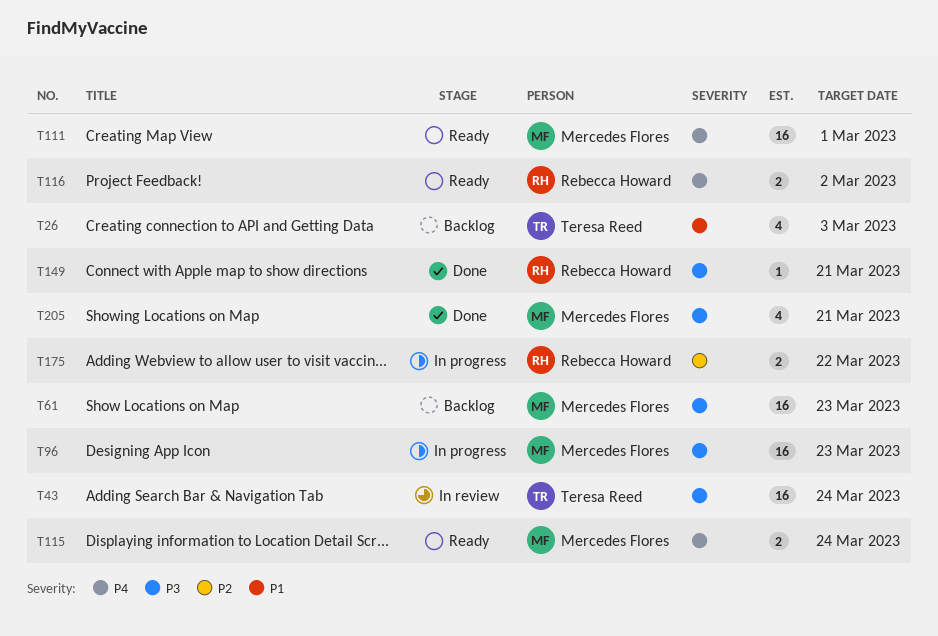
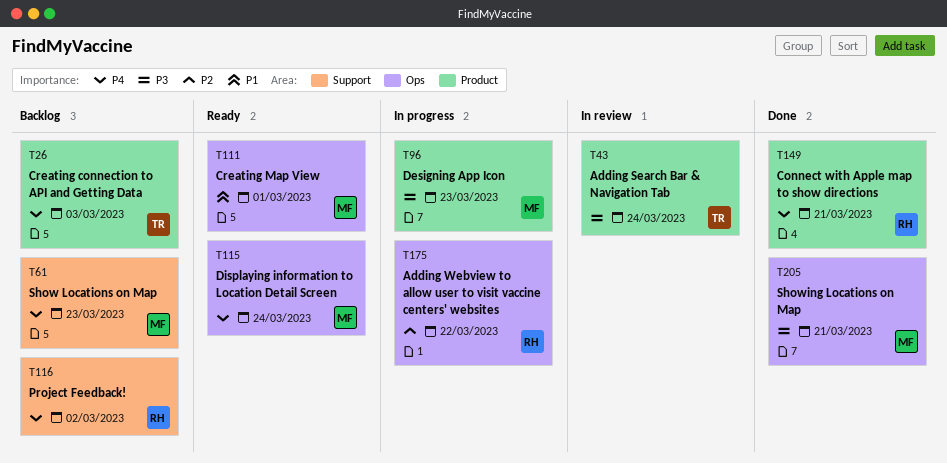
T26, priority: P1 -> P4
T61, priority: P3 -> P4
T111, priority: P4 -> P1
T116, status: Ready -> Backlog
T149, priority: P3 -> P4

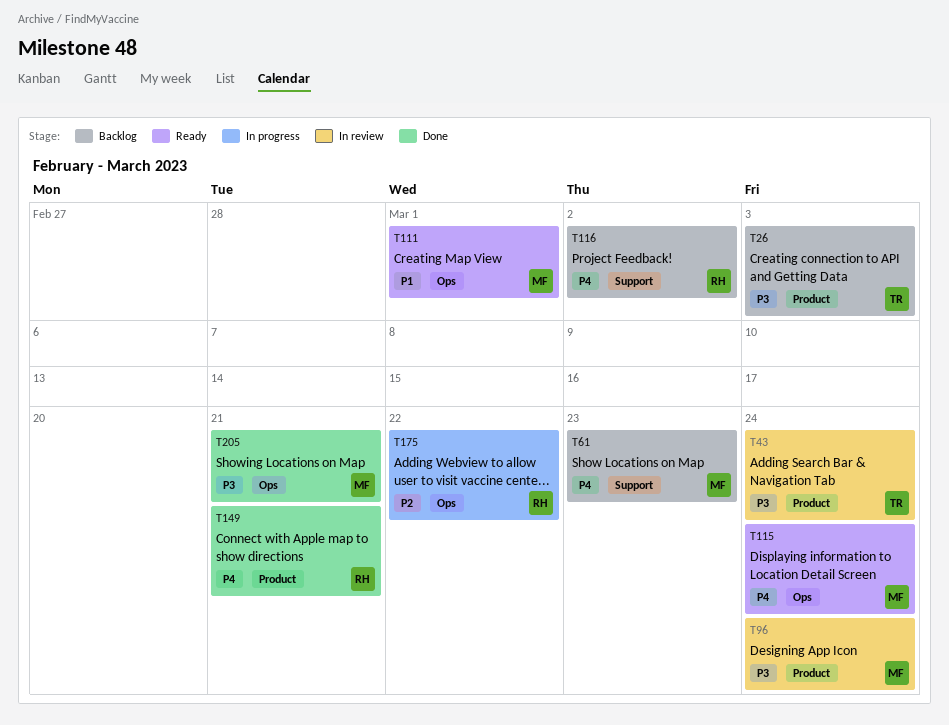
T26, priority: P4 -> P3
T96, status: In progress -> In review
T96, due: Mar 23 -> Mar 24

